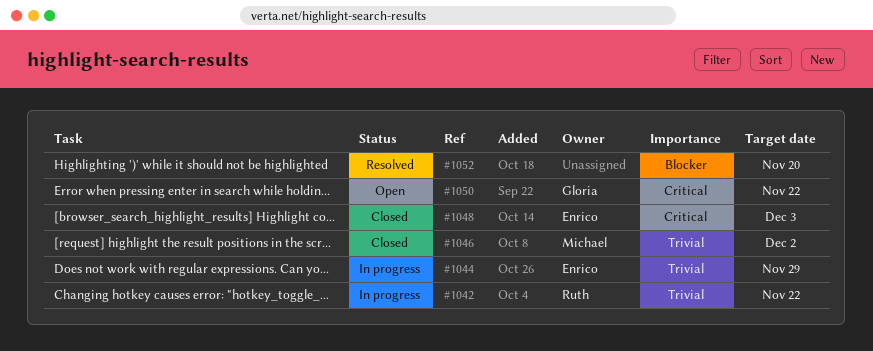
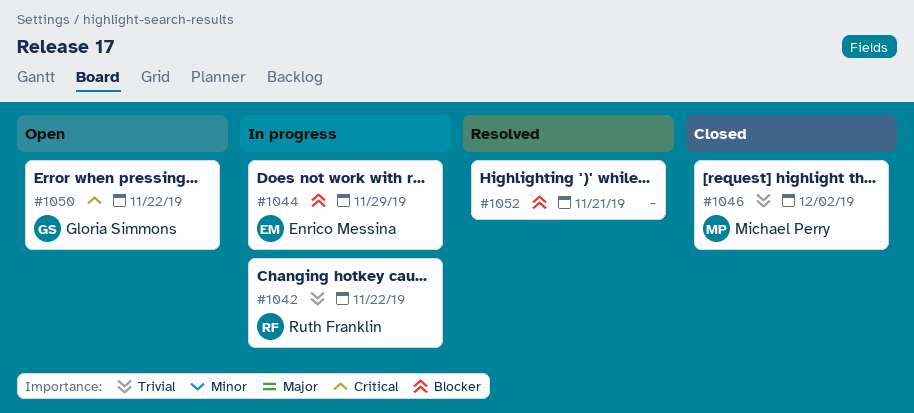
#1044, priority: Trivial -> Blocker
#1048: present -> none
#1052, due: Nov 20 -> Nov 21

